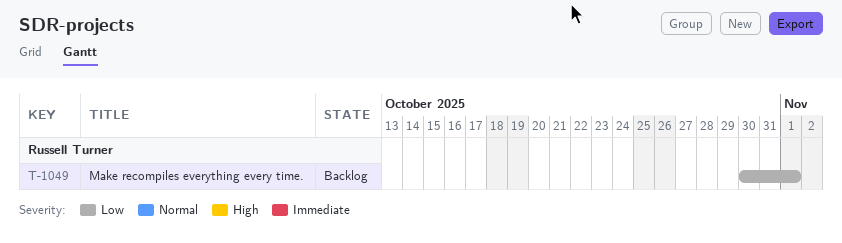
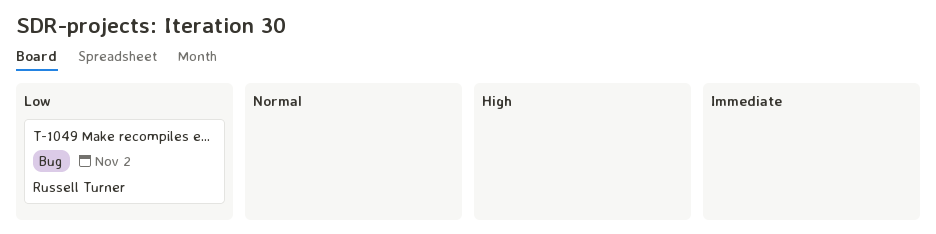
T-1049, due: Nov 1 -> Nov 2

